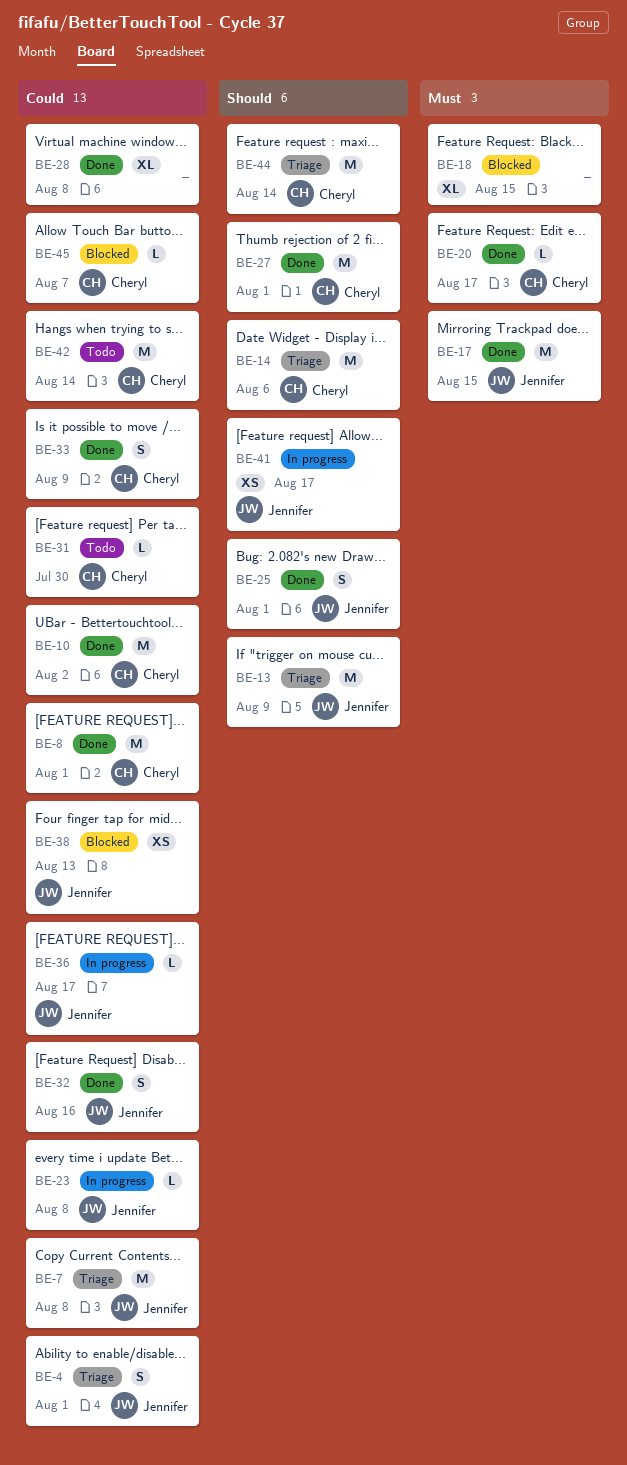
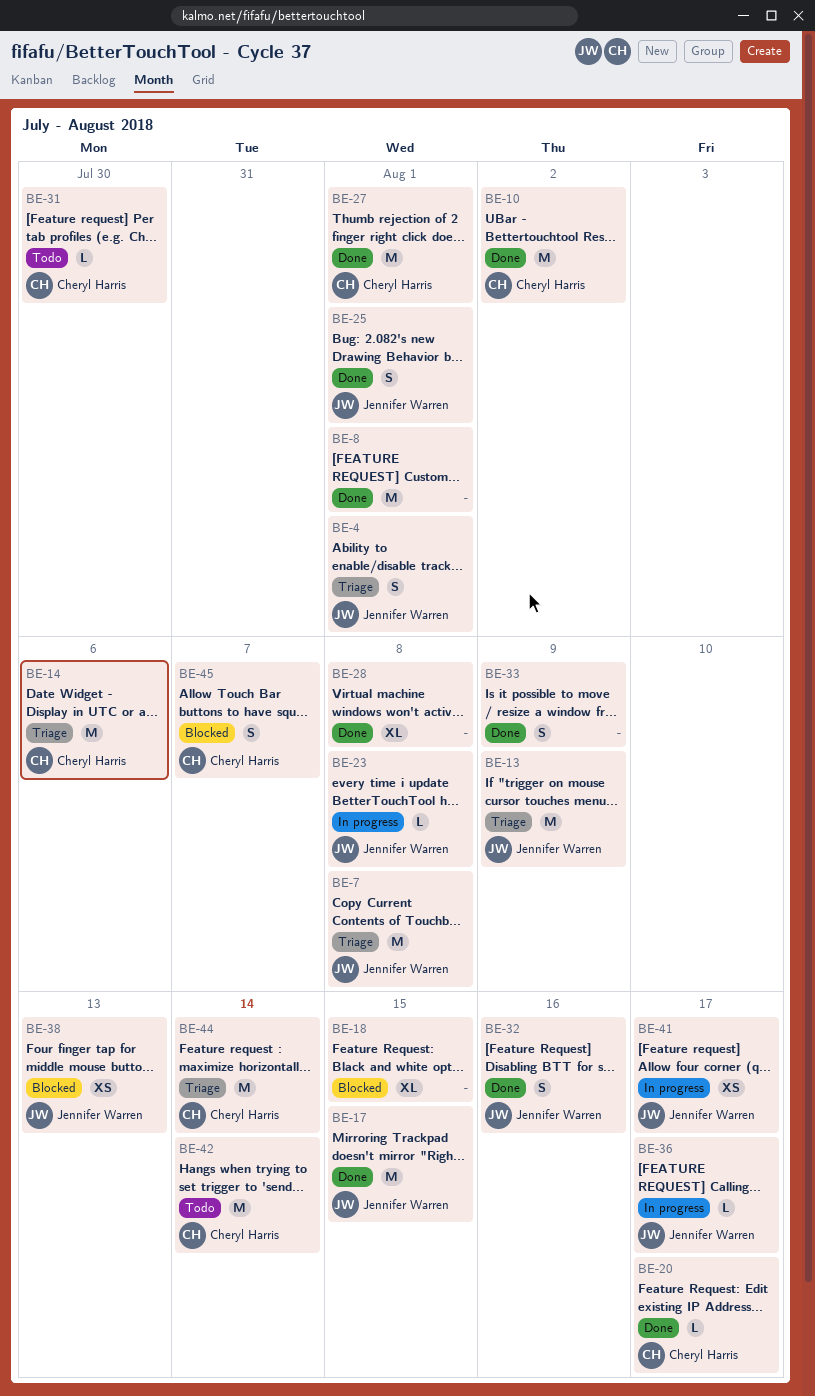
BE-8, owner: Cheryl Harris -> none
BE-33, owner: Cheryl Harris -> none
BE-45, estimate: L -> S

